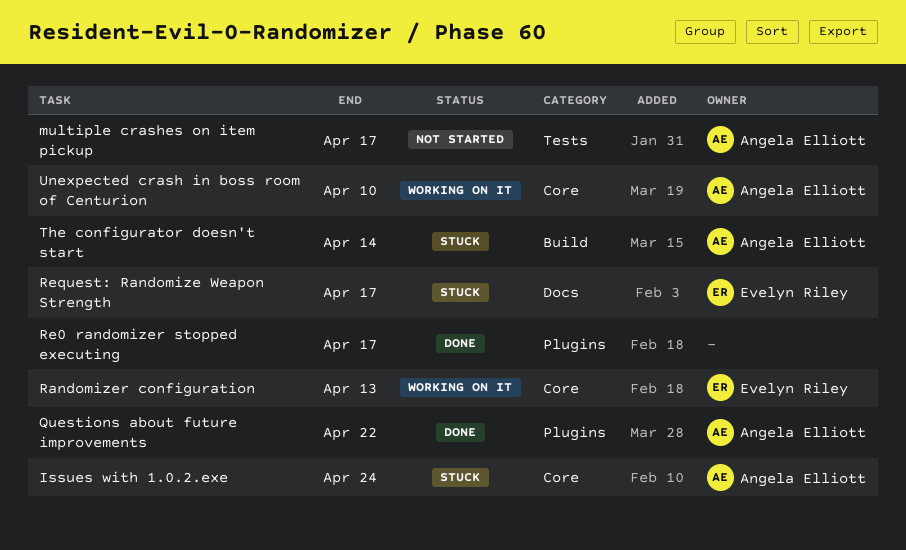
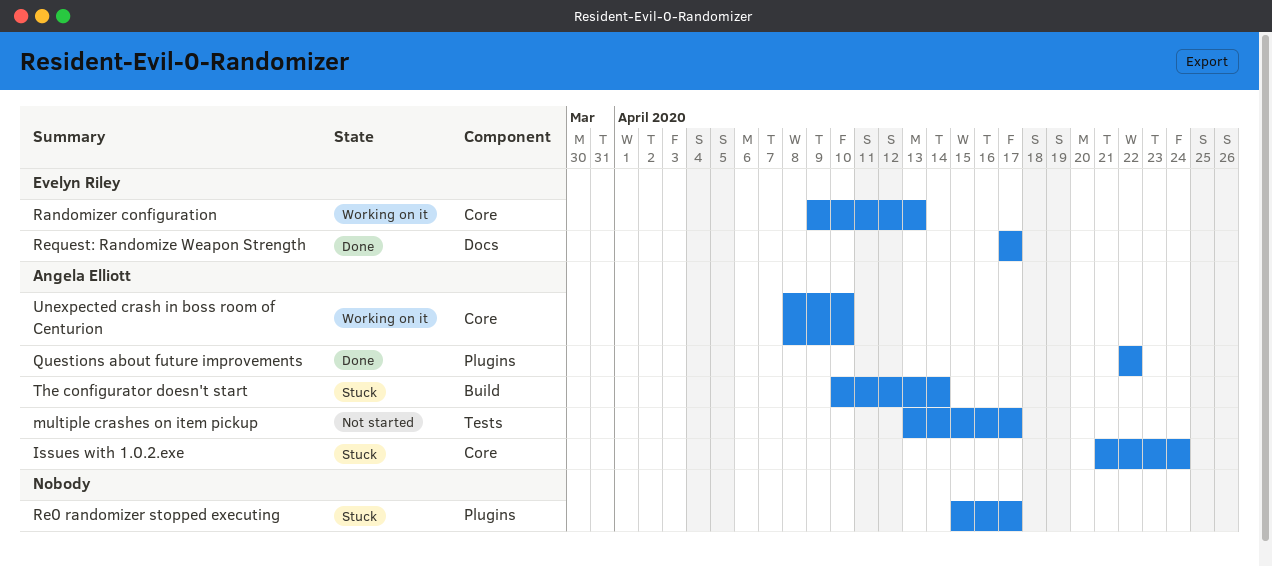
Re0 randomizer stopped executing, status: Done -> Stuck
Request: Randomize Weapon Strength, status: Stuck -> Done

